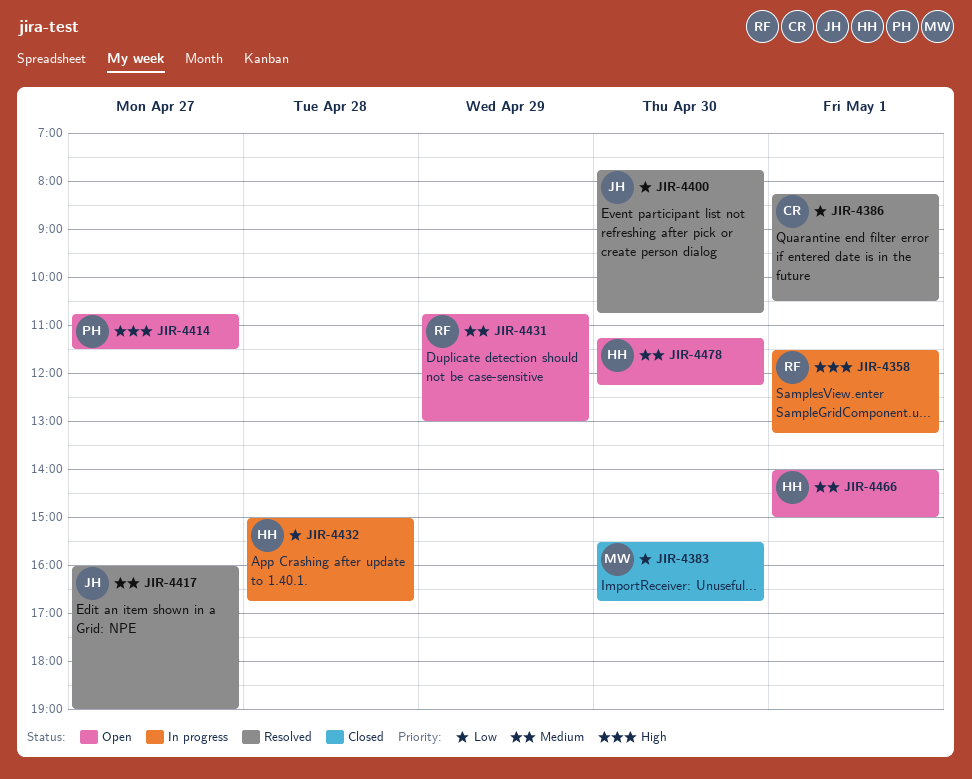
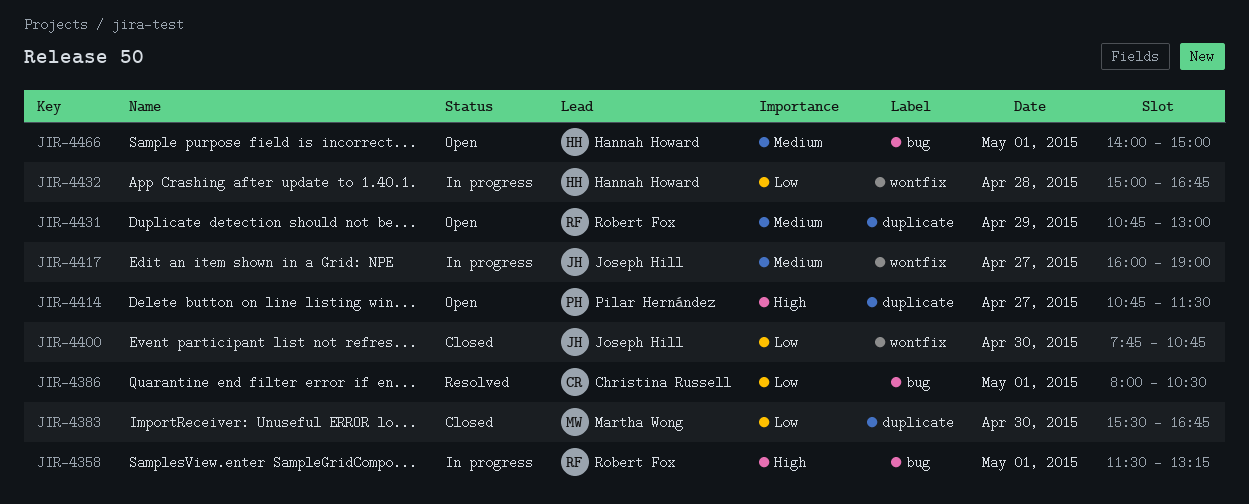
JIR-4386, begins: 08:15 -> 08:00
JIR-4400, status: Resolved -> Closed
JIR-4417, status: Resolved -> In progress
JIR-4478: present -> none

